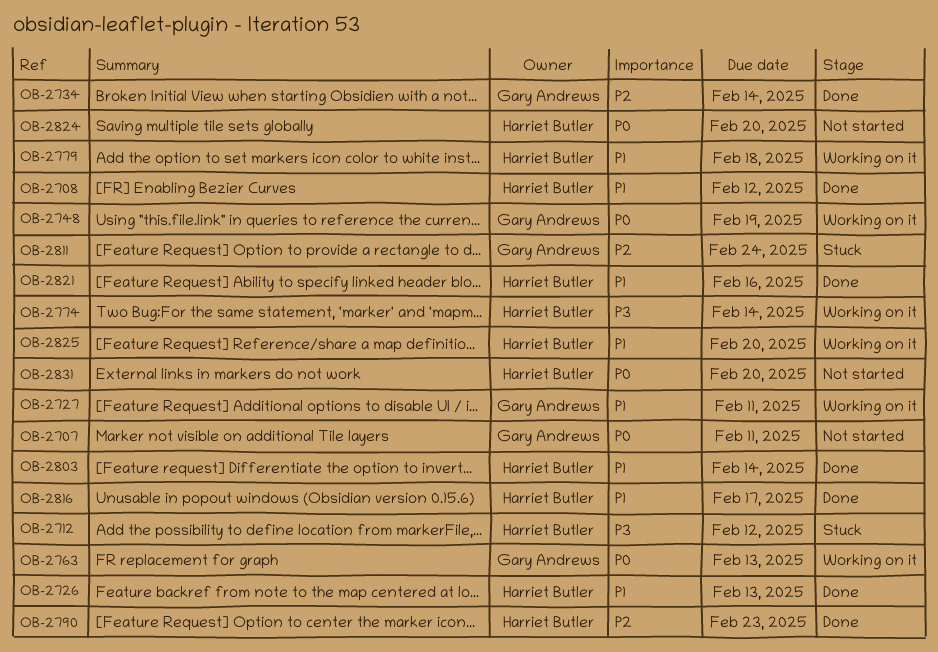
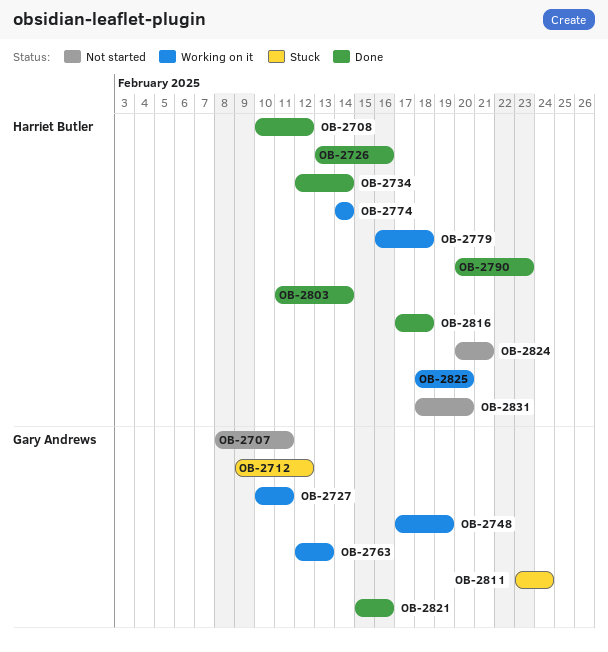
OB-2712, owner: Harriet Butler -> Gary Andrews
OB-2726, due: Feb 13 -> Feb 16
OB-2734, owner: Gary Andrews -> Harriet Butler
OB-2816, due: Feb 17 -> Feb 18
OB-2821, owner: Harriet Butler -> Gary Andrews
OB-2824, due: Feb 20 -> Feb 21

